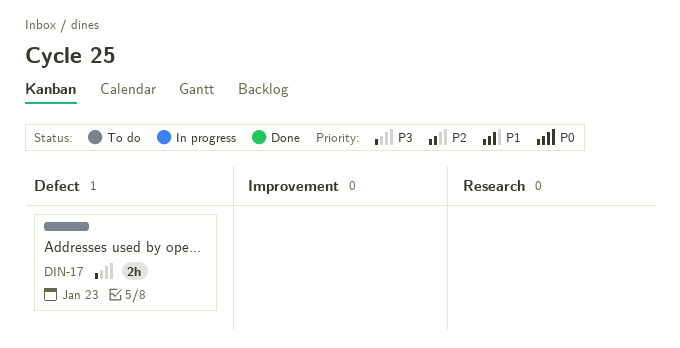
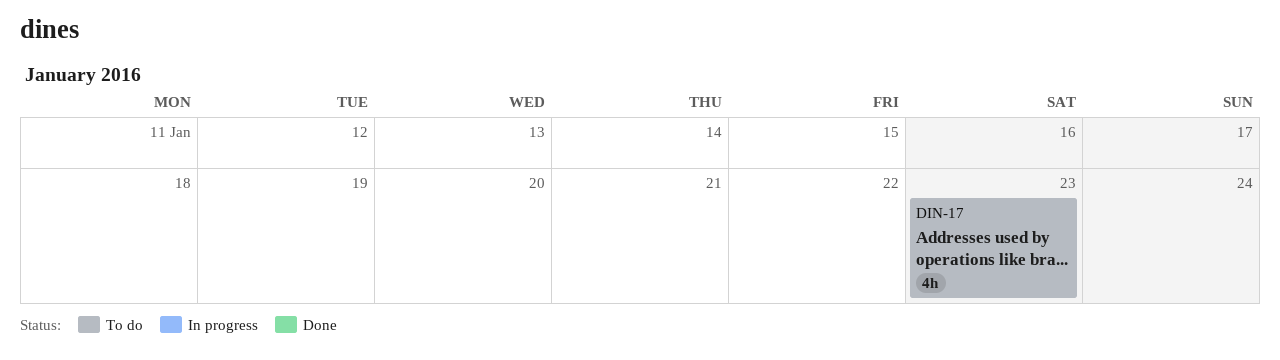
DIN-17, estimate: 2h -> 4h

